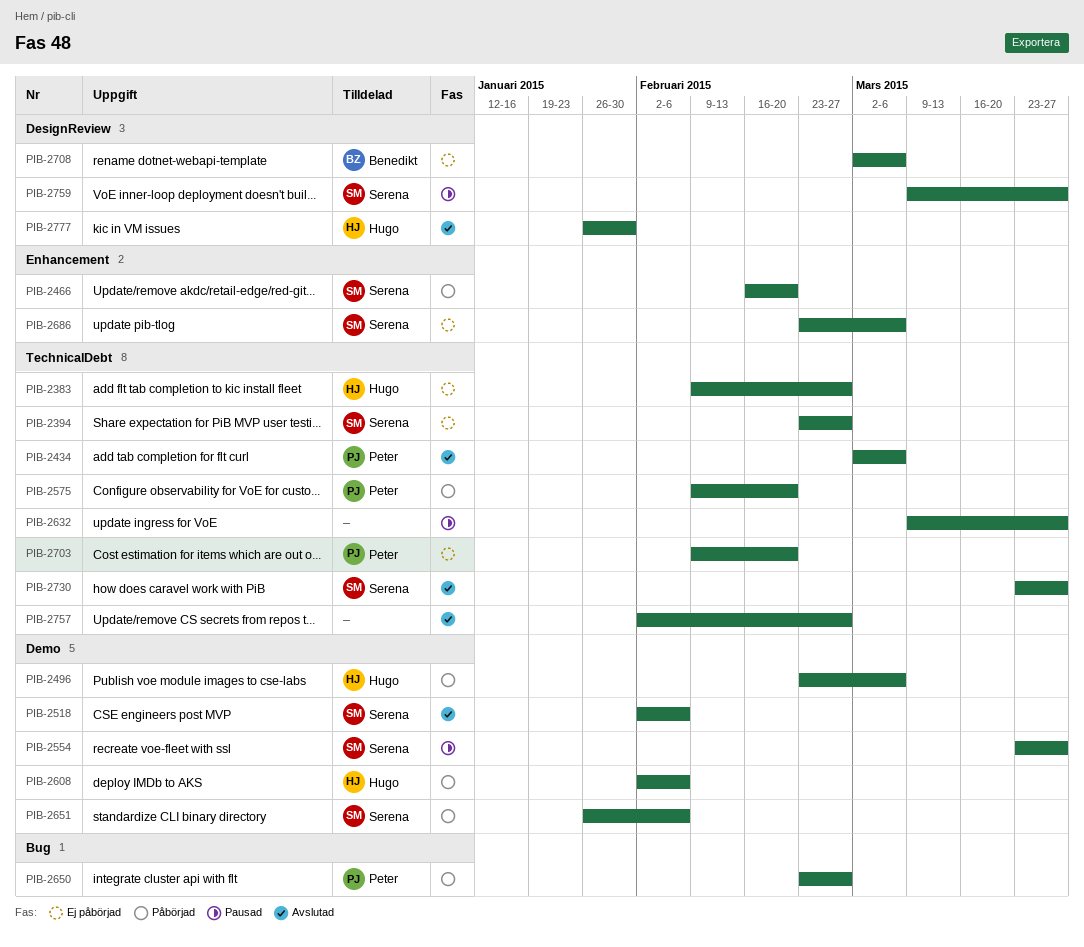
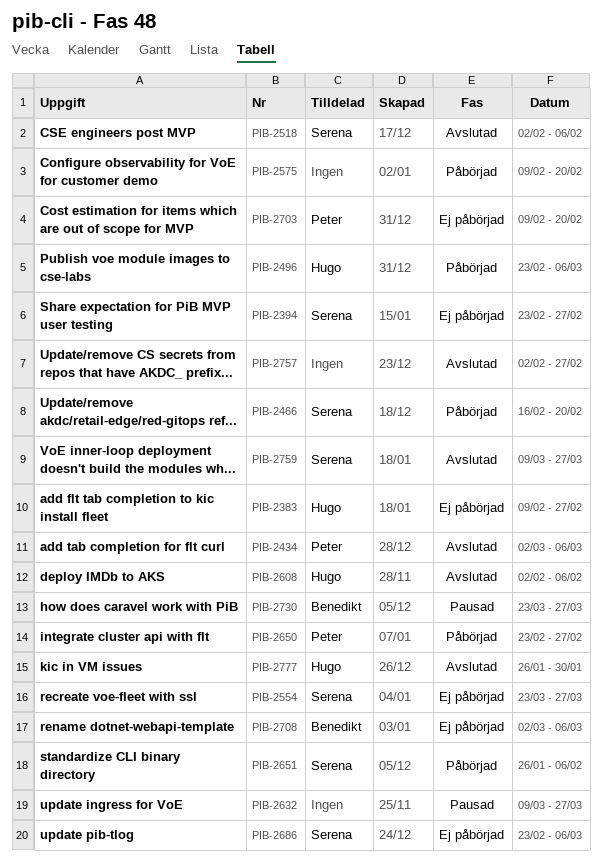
PIB-2554, status: Pausad -> Ej påbörjad
PIB-2575, owner: Peter -> none
PIB-2608, status: Påbörjad -> Avslutad
PIB-2730, status: Avslutad -> Pausad
PIB-2730, owner: Serena -> Benedikt
PIB-2759, status: Pausad -> Avslutad

